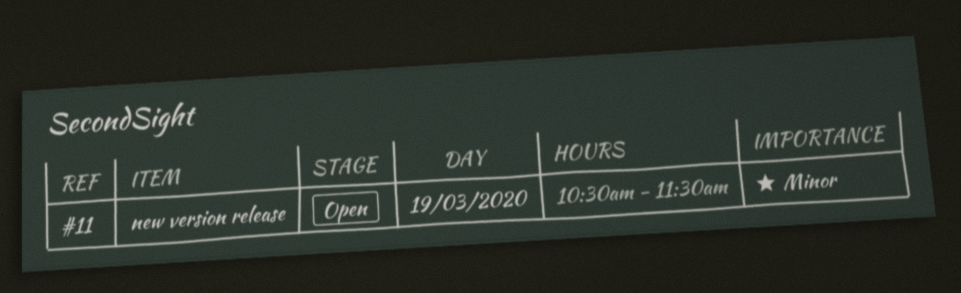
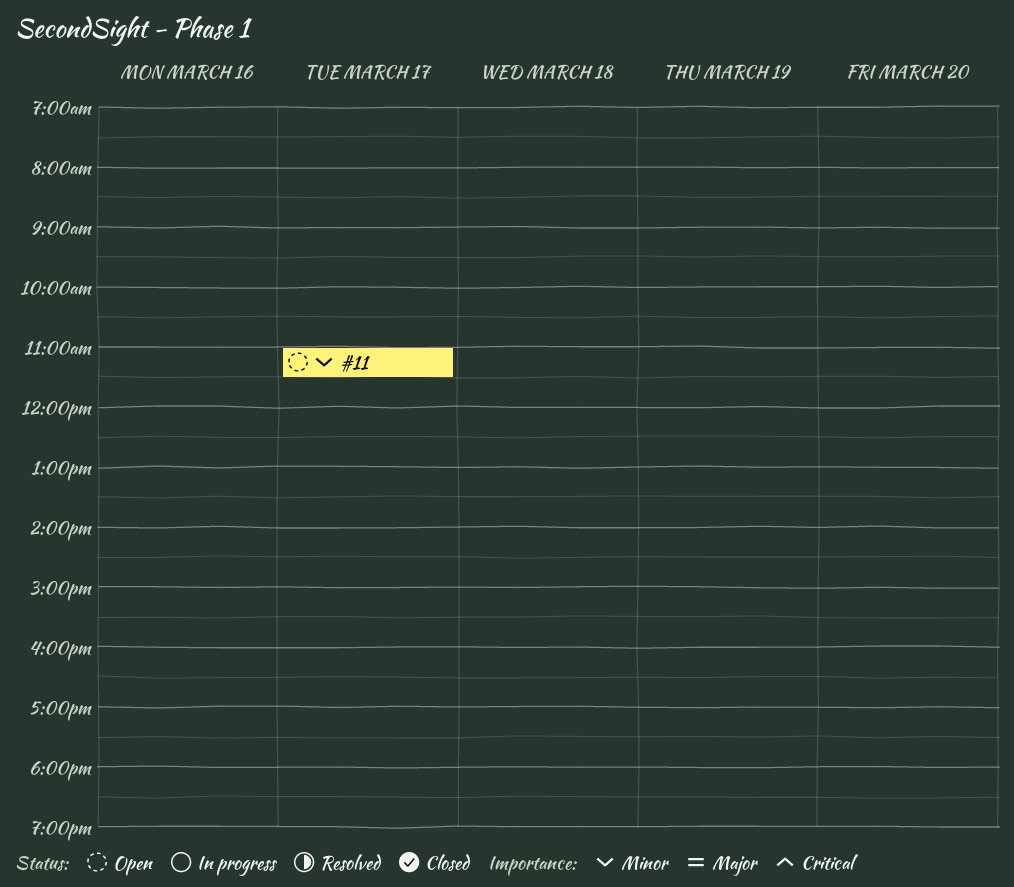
#11, day: Mar 19 -> Mar 17
#11, begins: 10:30 -> 11:00

